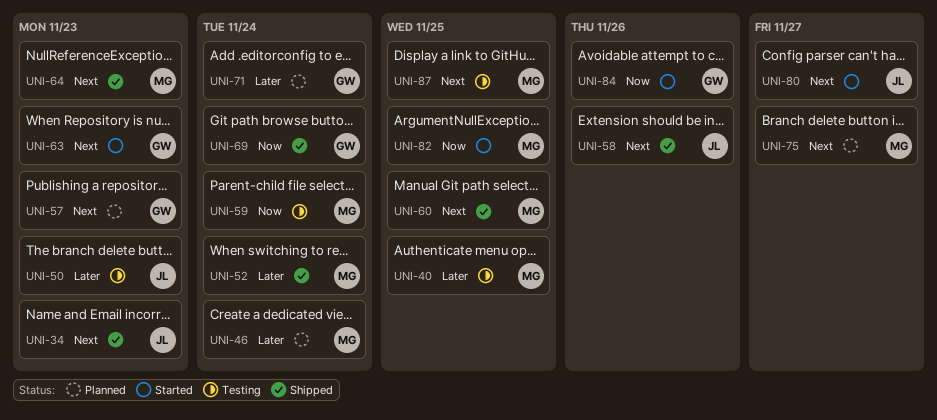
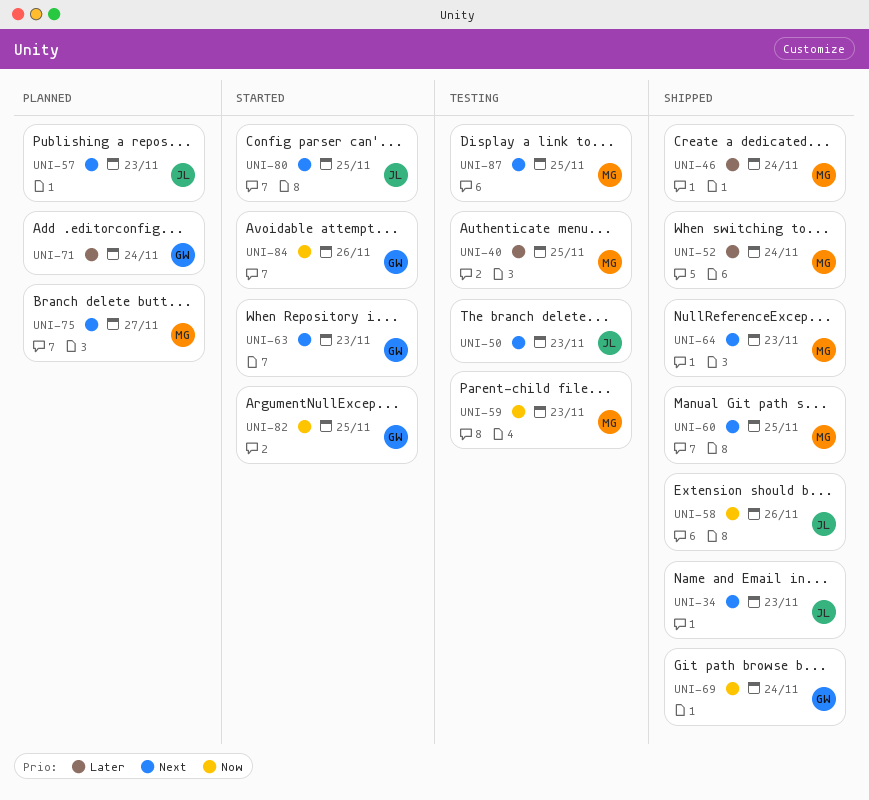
UNI-46, status: Planned -> Shipped
UNI-50, priority: Later -> Next
UNI-57, owner: GW -> JL
UNI-58, priority: Next -> Now
UNI-59, due: Nov 24 -> Nov 23
UNI-80, due: Nov 27 -> Nov 25
UNI-82, owner: MG -> GW

